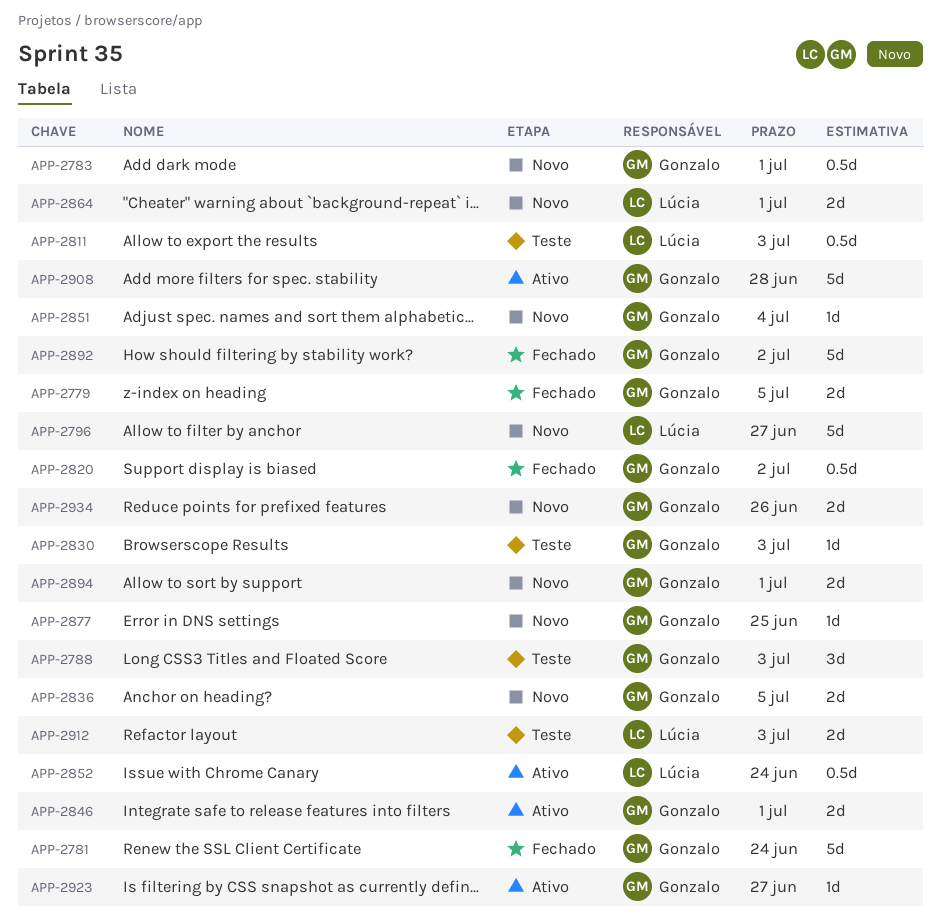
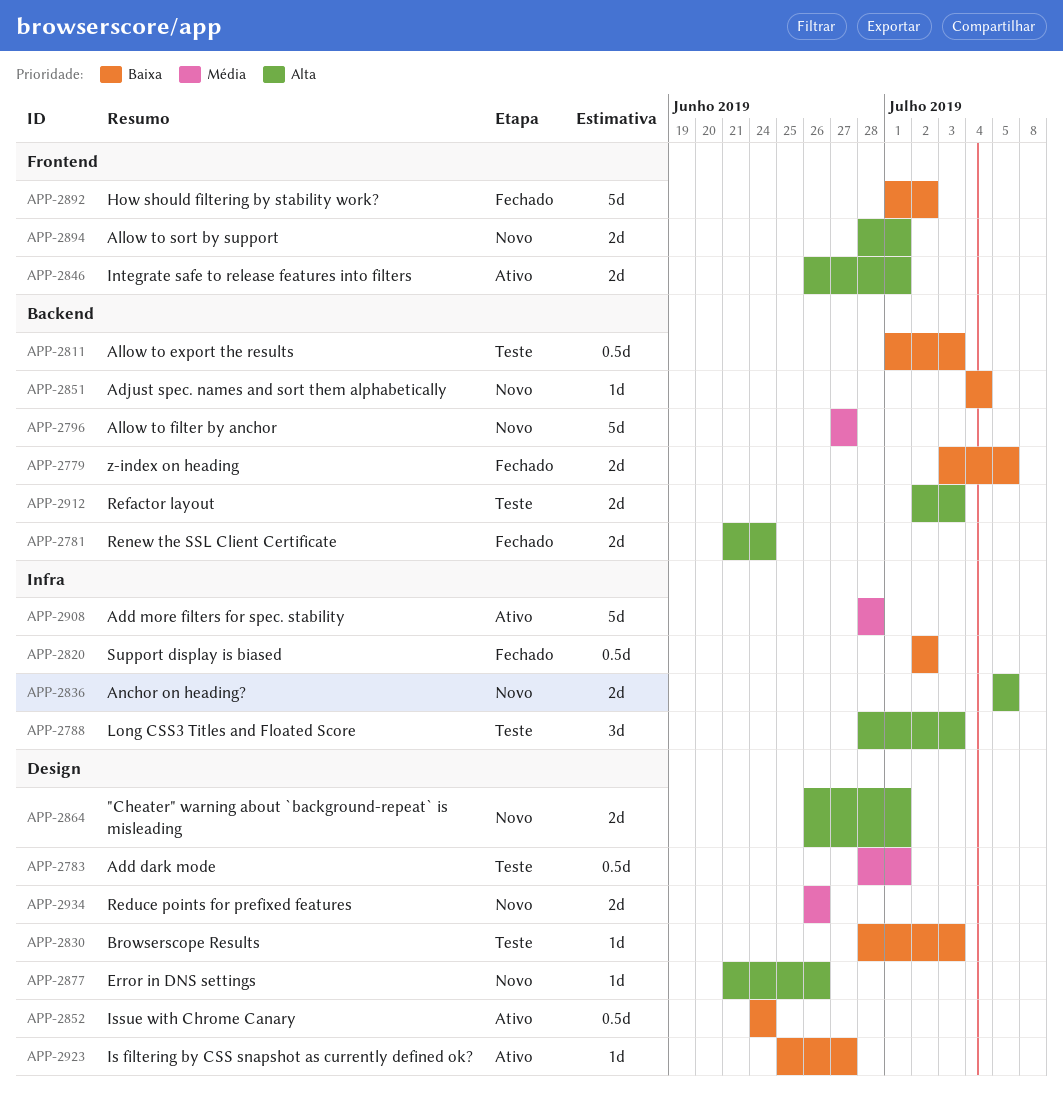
APP-2781, estimate: 5d -> 2d
APP-2783, status: Novo -> Teste
APP-2877, due: Jun 25 -> Jun 26

